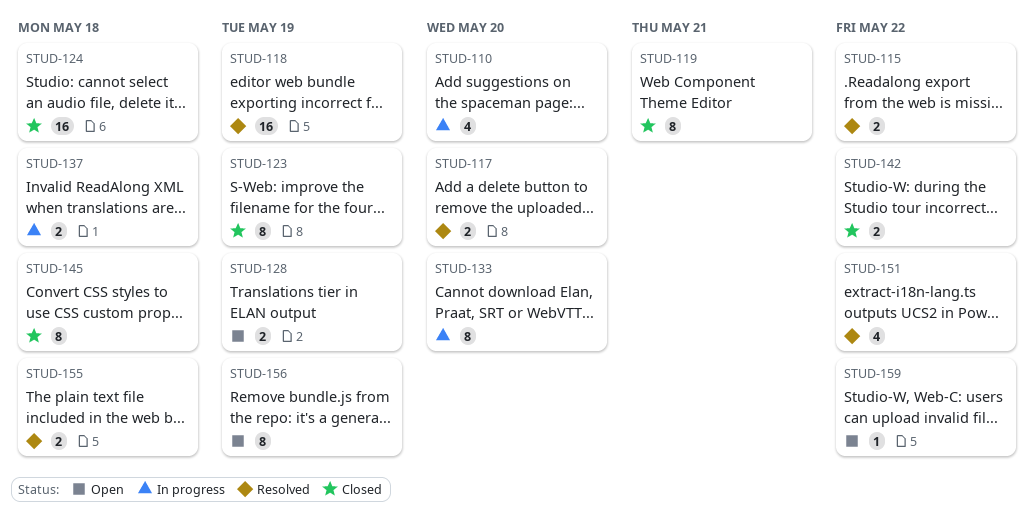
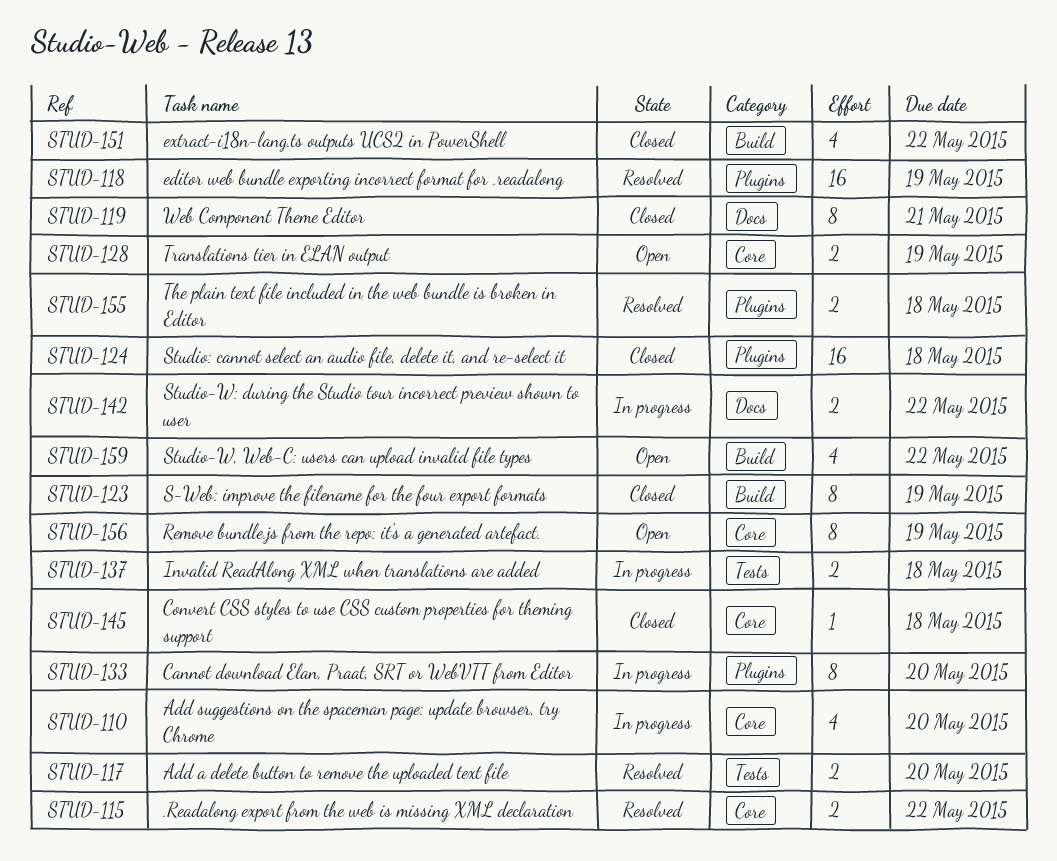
STUD-142, status: Closed -> In progress
STUD-145, estimate: 8 -> 1
STUD-151, status: Resolved -> Closed
STUD-159, estimate: 1 -> 4

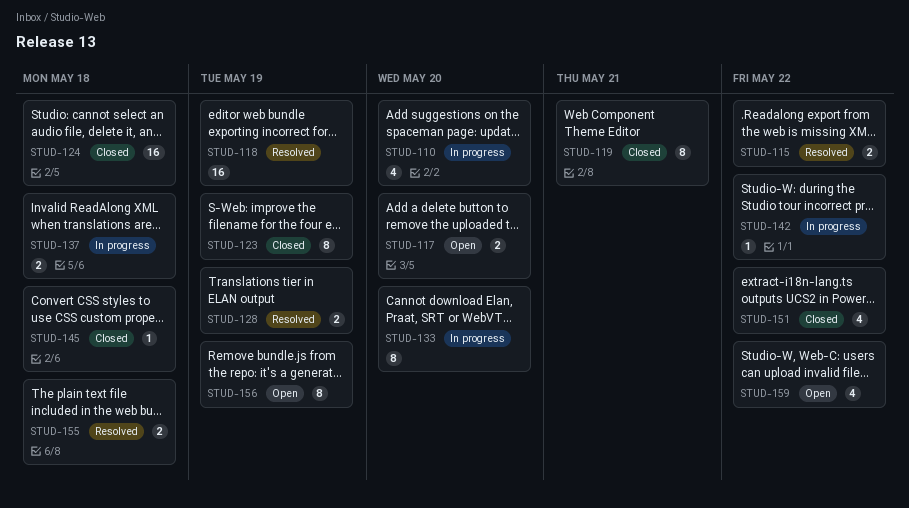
STUD-117, status: Resolved -> Open
STUD-128, status: Open -> Resolved
STUD-142, estimate: 2 -> 1

